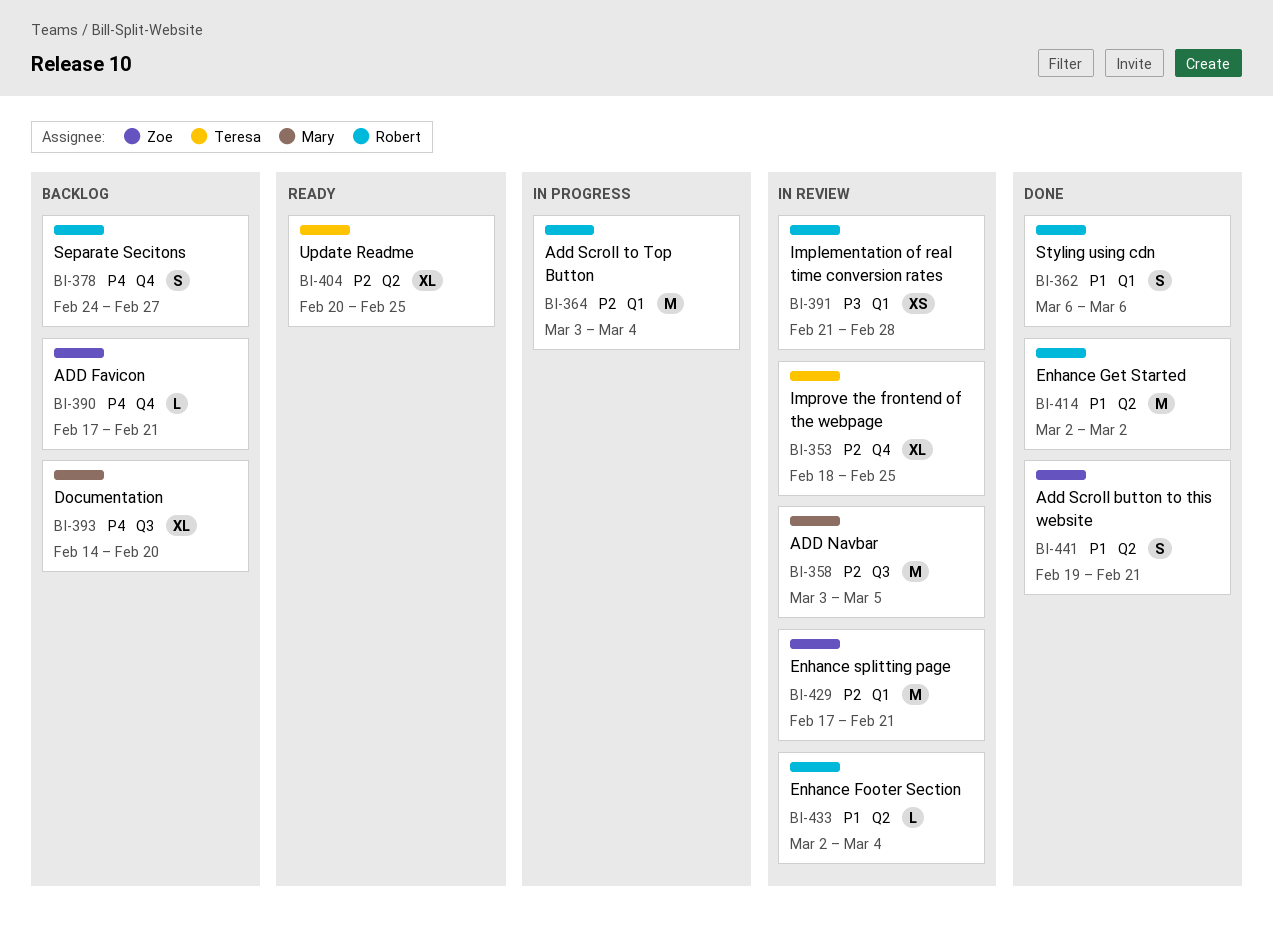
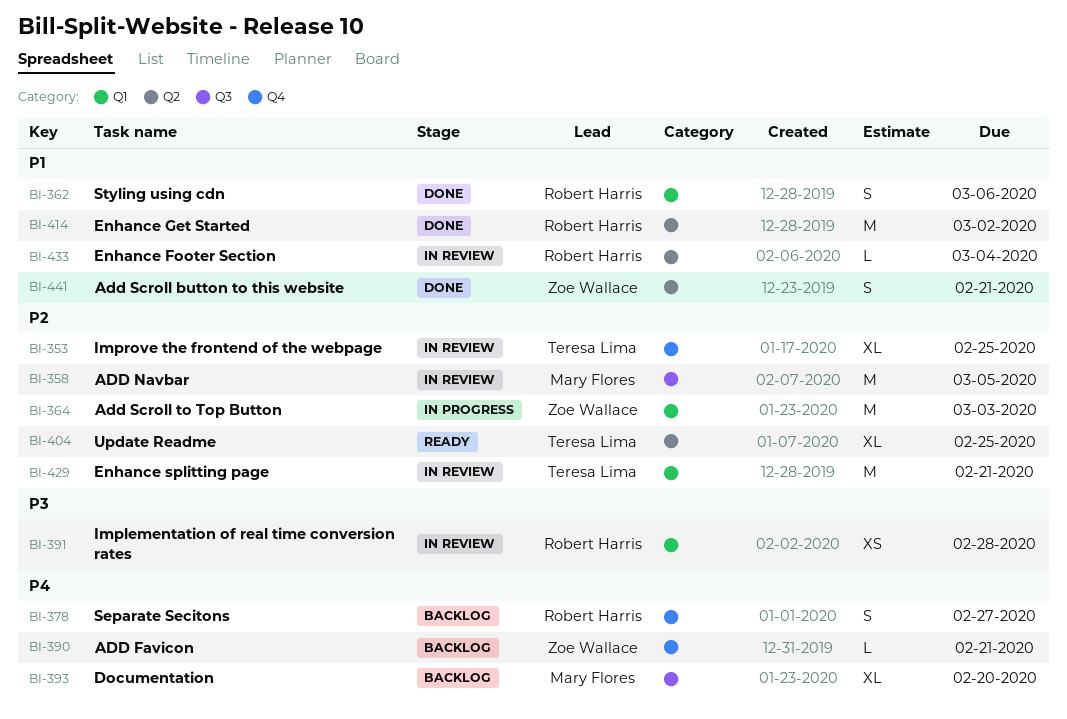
BI-364, owner: Robert Harris -> Zoe Wallace
BI-364, due: Mar 4 -> Mar 3
BI-429, owner: Zoe Wallace -> Teresa Lima

